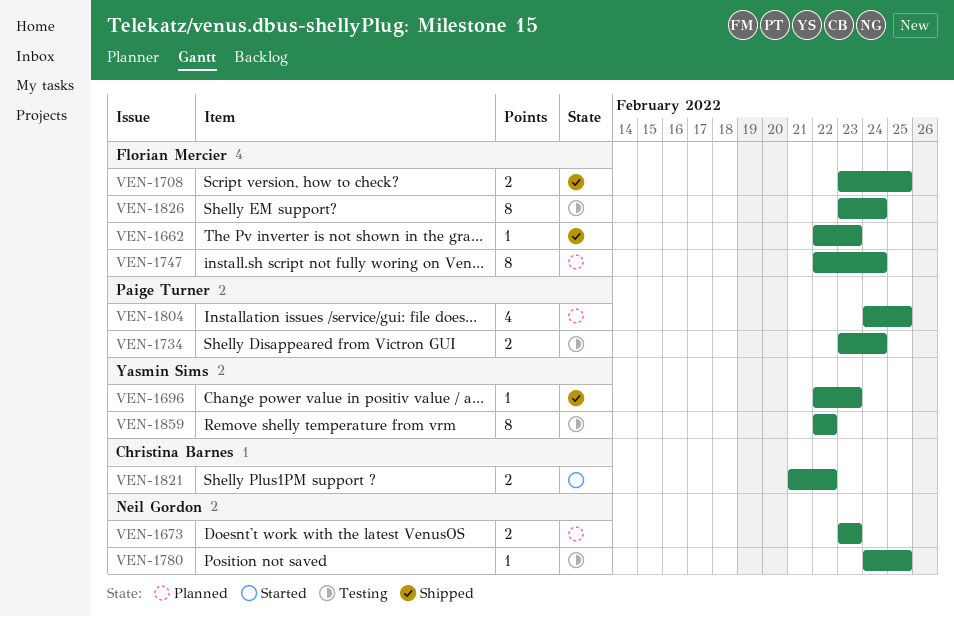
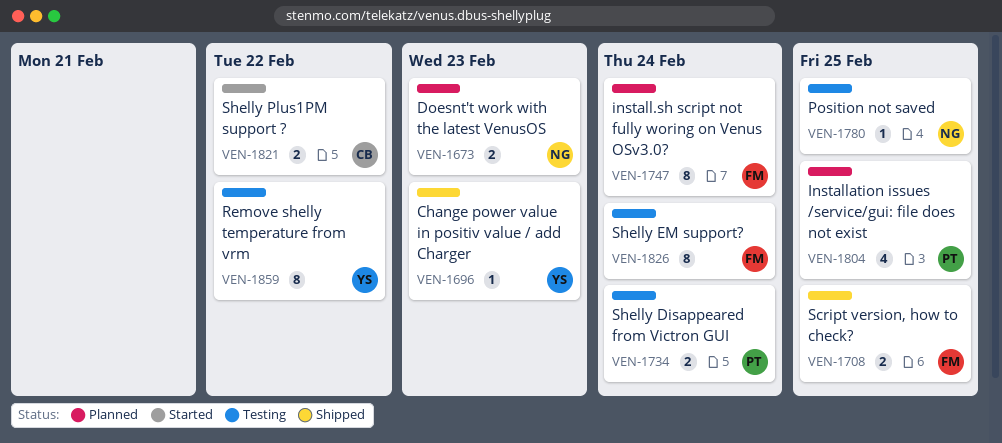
VEN-1662: present -> none

